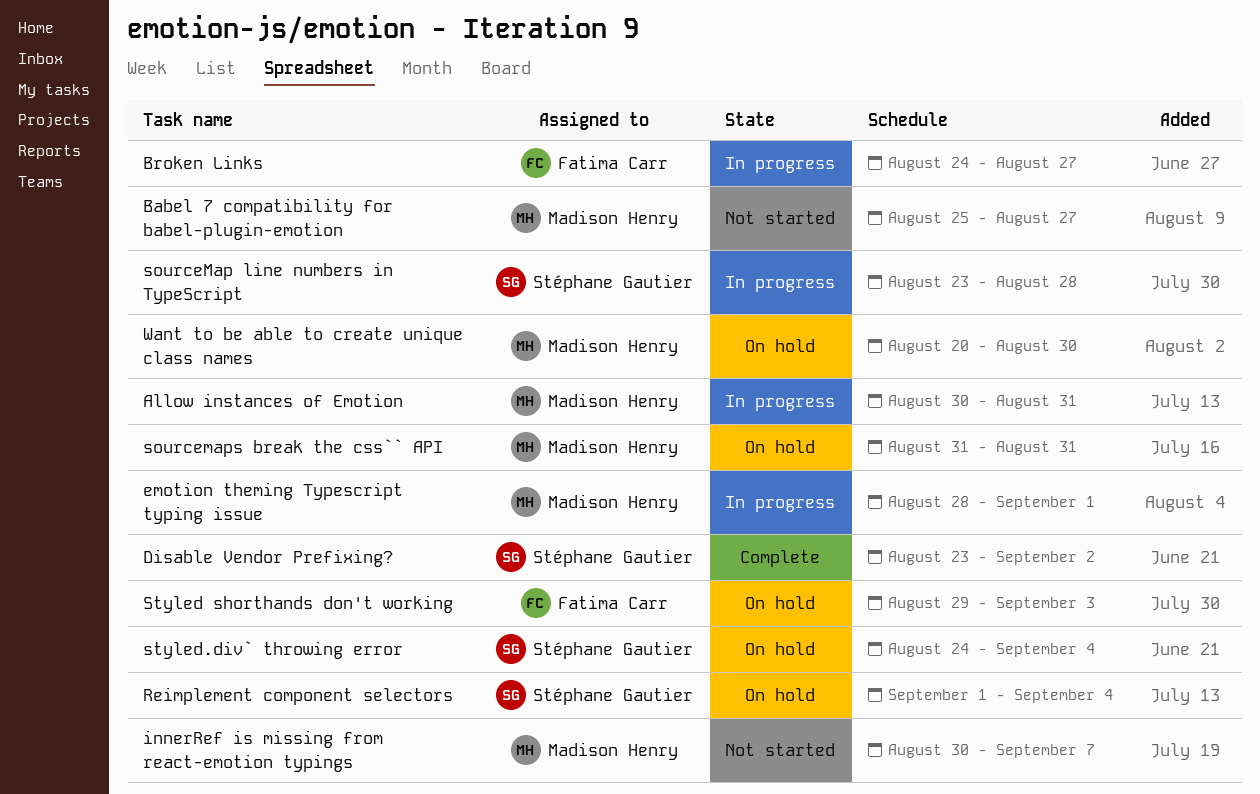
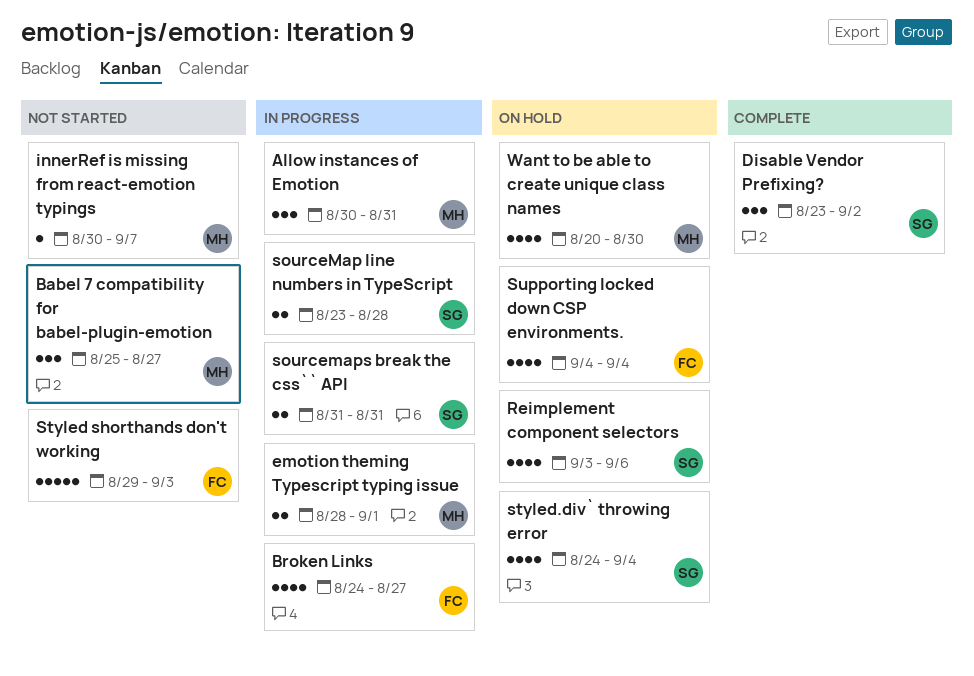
Reimplement component selectors, start: Sep 1 -> Sep 3
Reimplement component selectors, due: Sep 4 -> Sep 6
sourcemaps break the css`` API, status: On hold -> In progress
sourcemaps break the css`` API, owner: Madison Henry -> Stéphane Gautier
Styled shorthands don't working, status: On hold -> Not started
Supporting locked down CSP environments.: none -> present

